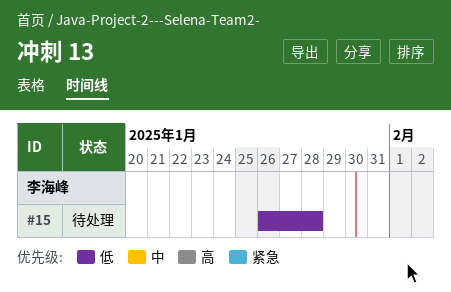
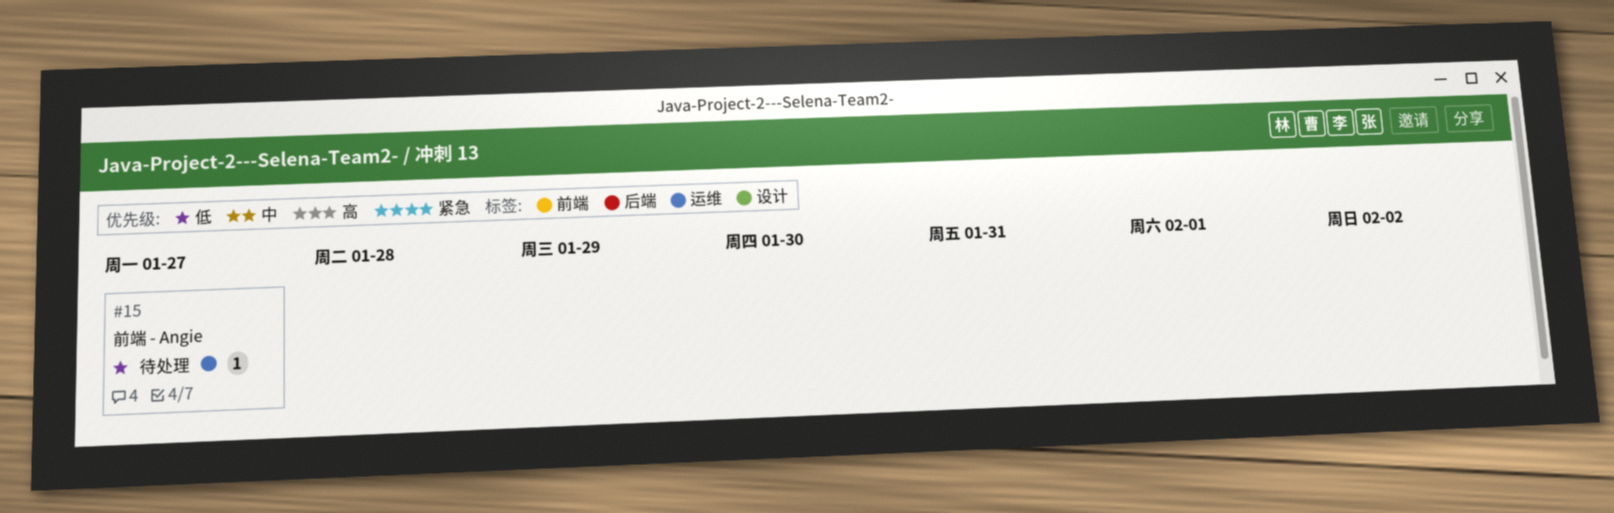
#15, due: Jan 28 -> Jan 27

